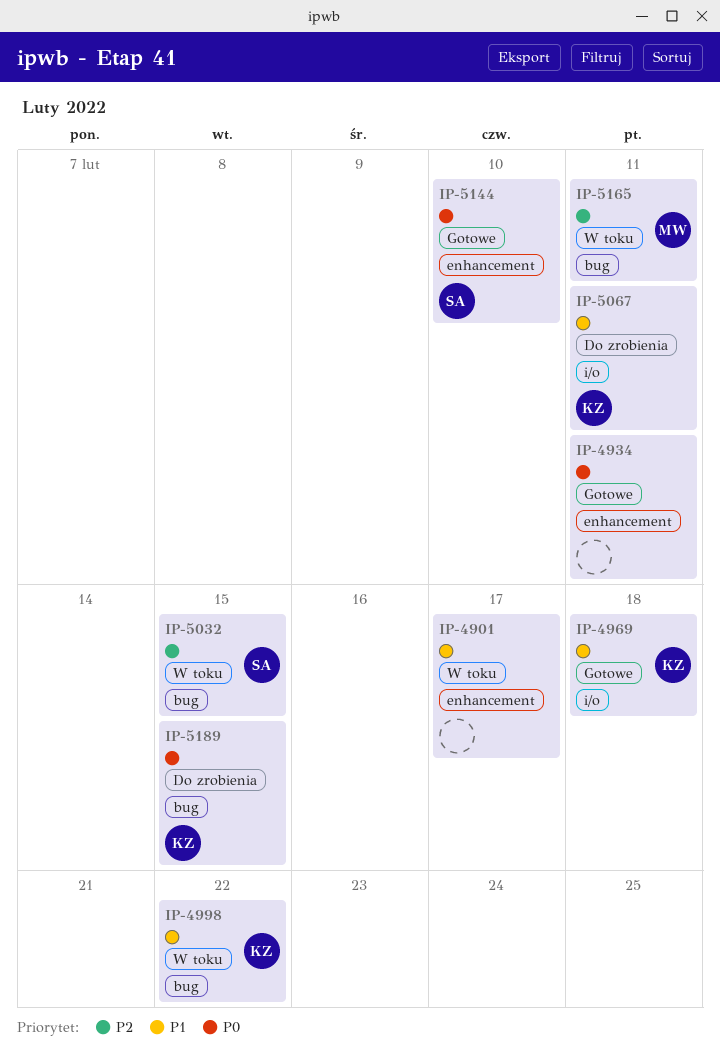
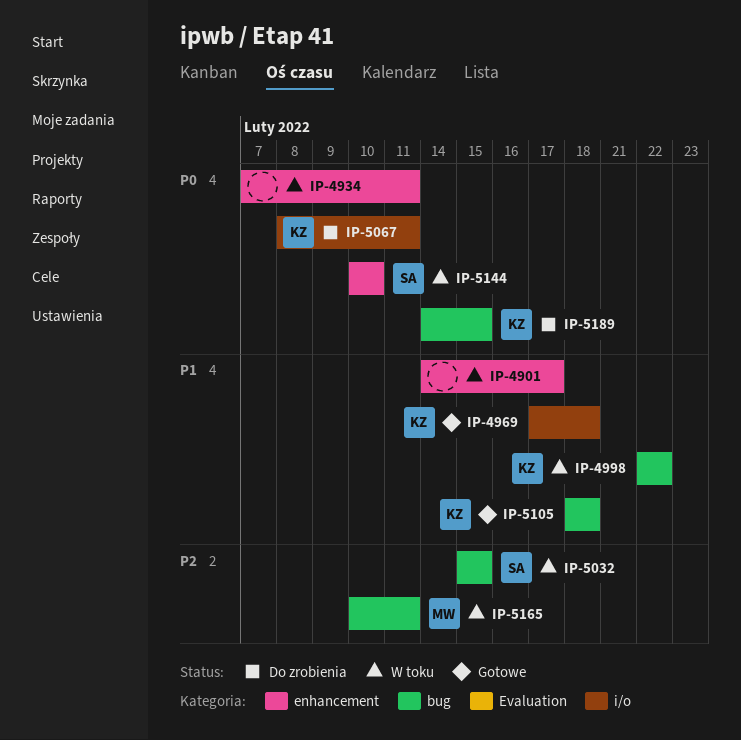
IP-4934, status: Gotowe -> W toku
IP-5067, priority: P1 -> P0
IP-5105: none -> present
IP-5144, status: Gotowe -> W toku

